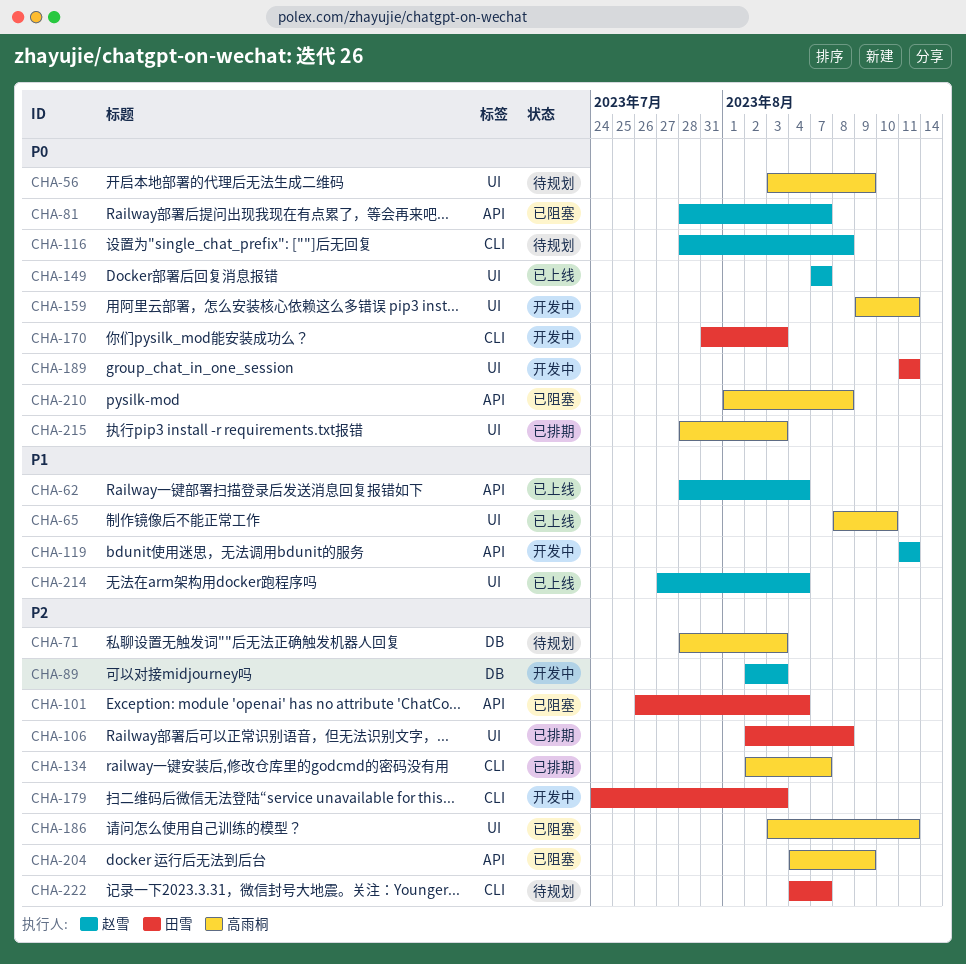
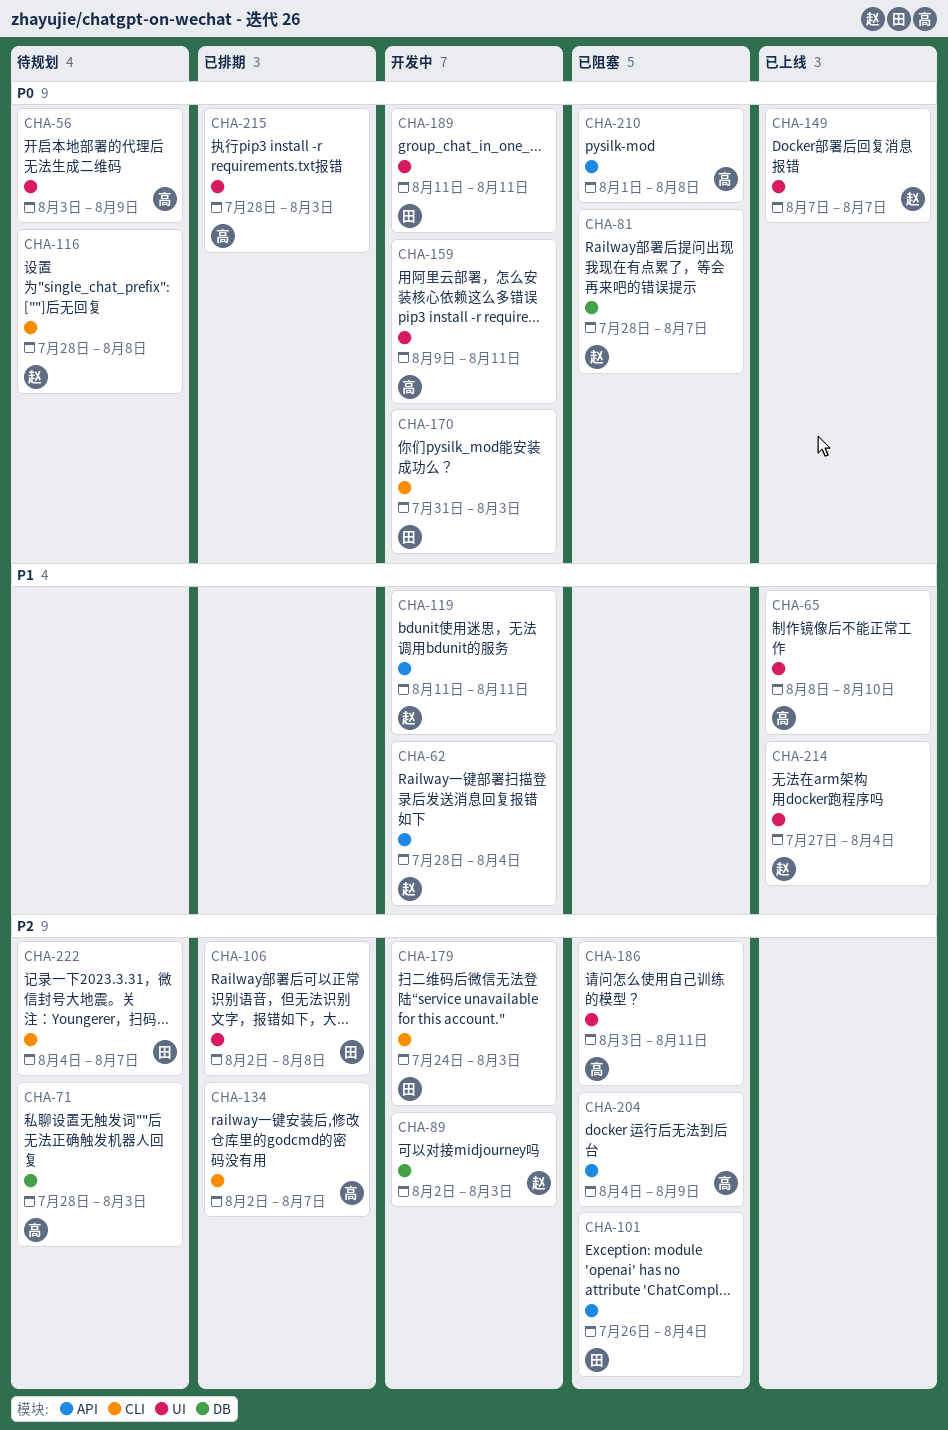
CHA-62, status: 已上线 -> 开发中
CHA-81, label: API -> DB

